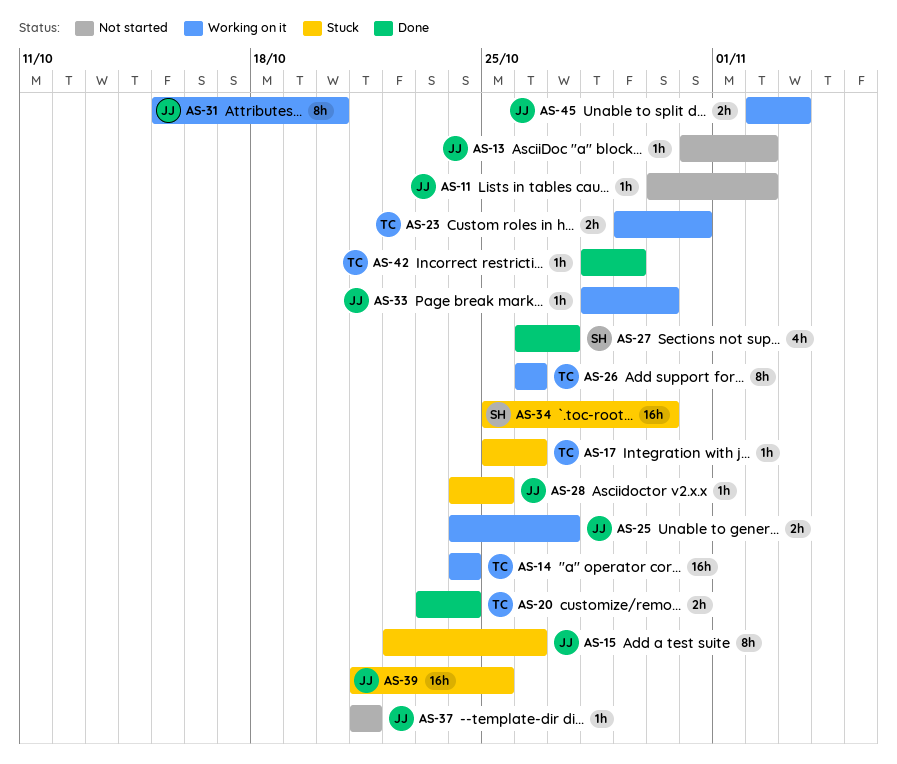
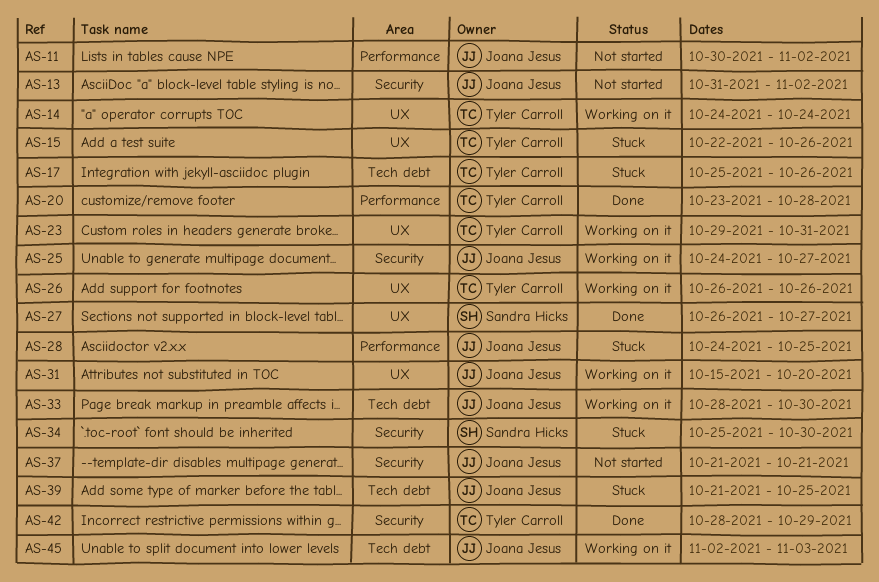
AS-15, owner: Joana Jesus -> Tyler Carroll
AS-20, due: Oct 24 -> Oct 28

